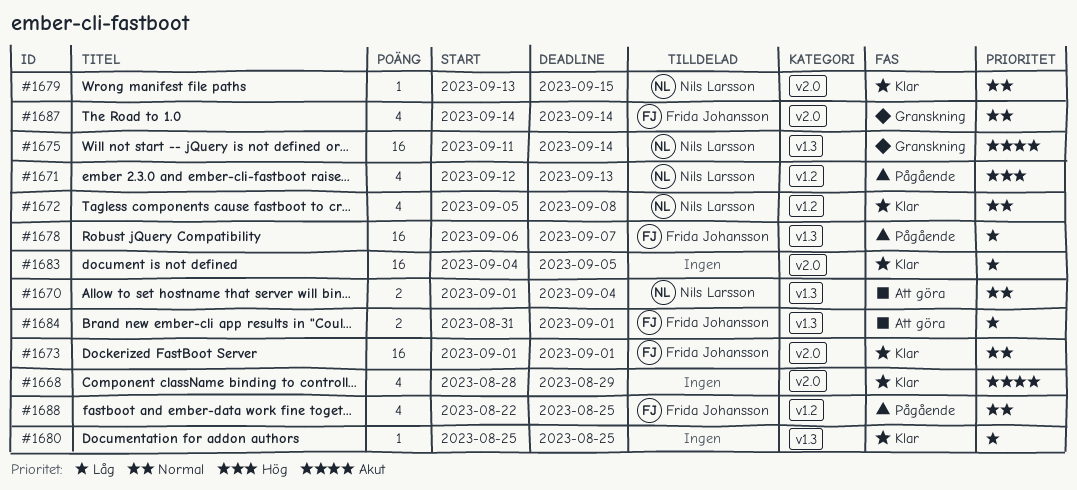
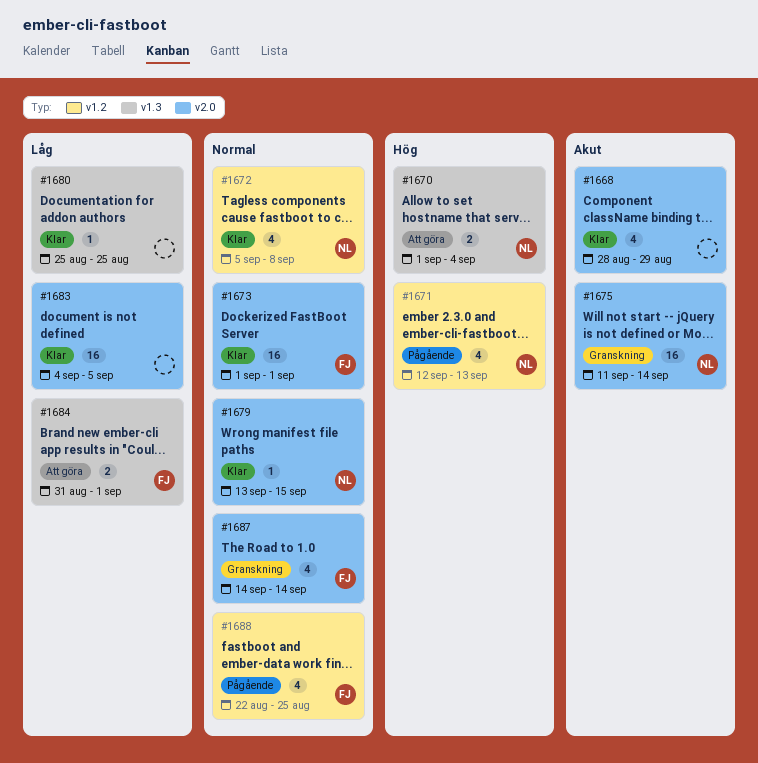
#1670, priority: Normal -> Hög
#1675, label: v1.3 -> v2.0
#1678: present -> none

